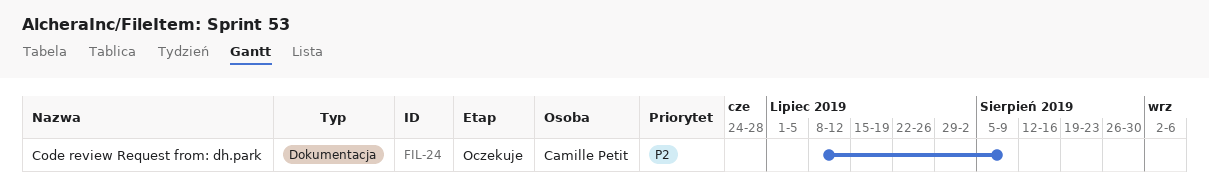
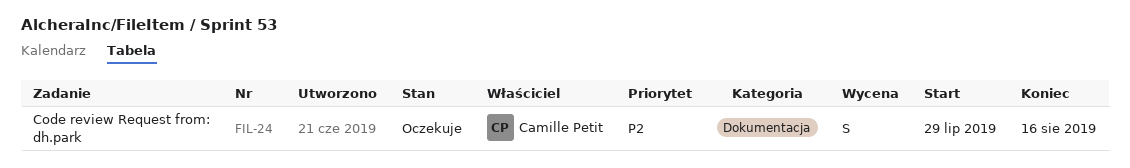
FIL-24, start: Jul 8 -> Jul 29
FIL-24, due: Aug 9 -> Aug 16

